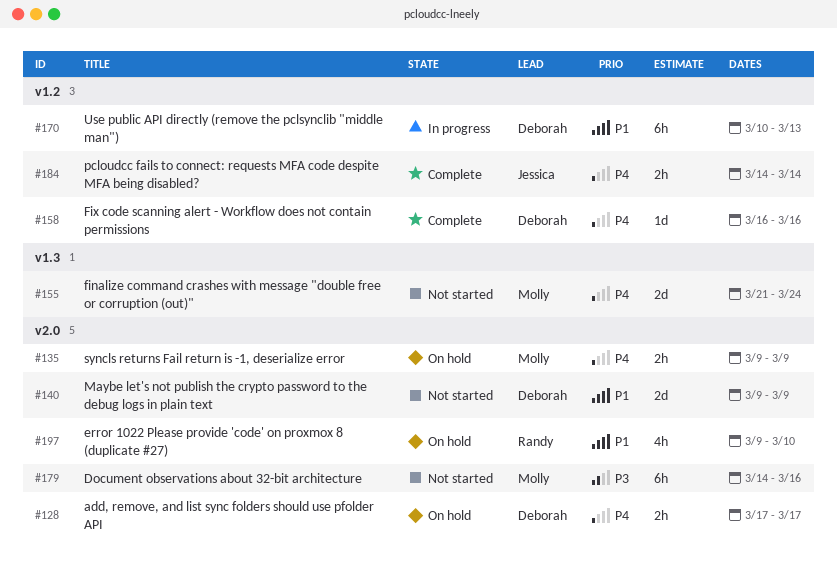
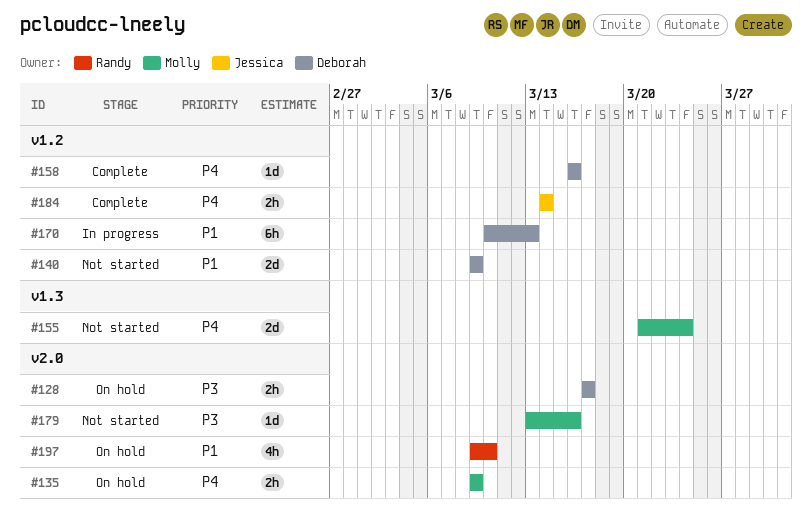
#128, priority: P4 -> P3
#140, label: v2.0 -> v1.2
#179, estimate: 6h -> 1d
#179, start: Mar 14 -> Mar 13

